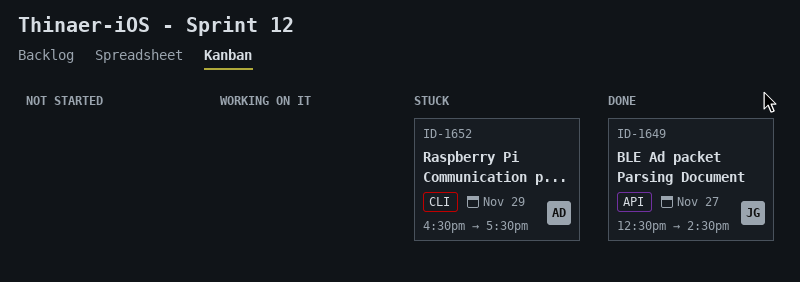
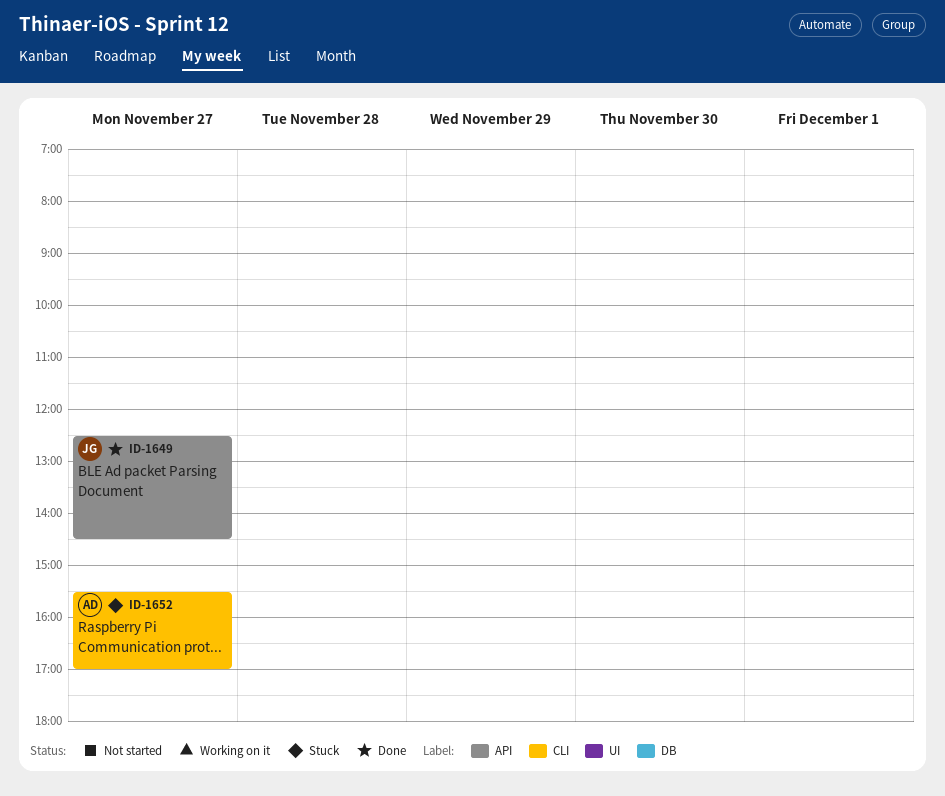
ID-1652, day: Nov 29 -> Nov 27
ID-1652, begins: 16:30 -> 15:30
ID-1652, ends: 17:30 -> 17:00

